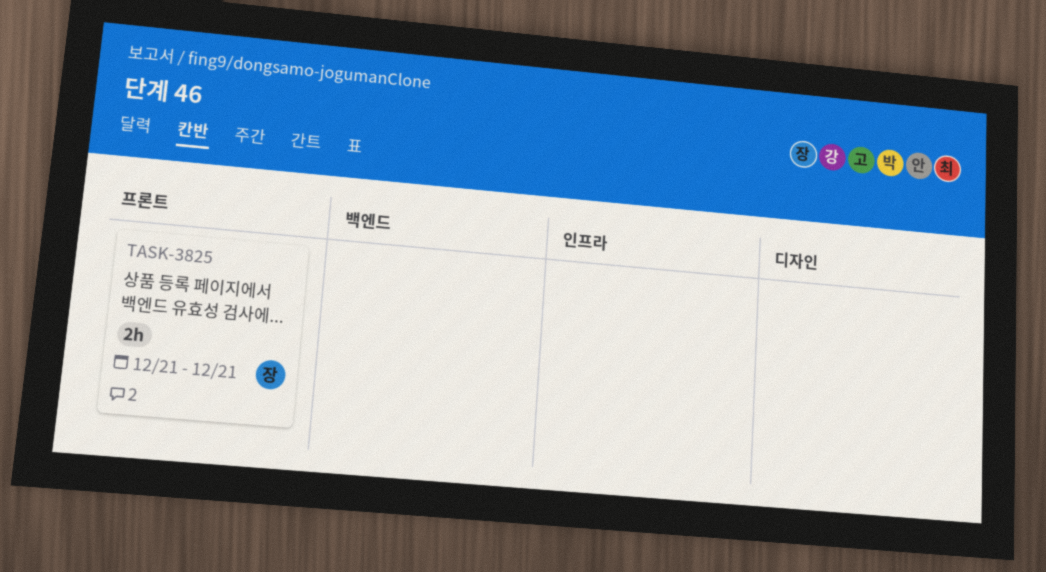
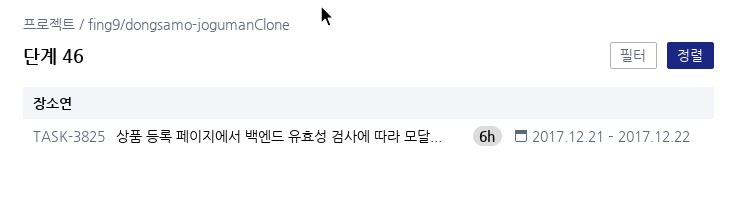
TASK-3825, estimate: 2h -> 6h
TASK-3825, due: Dec 21 -> Dec 22

